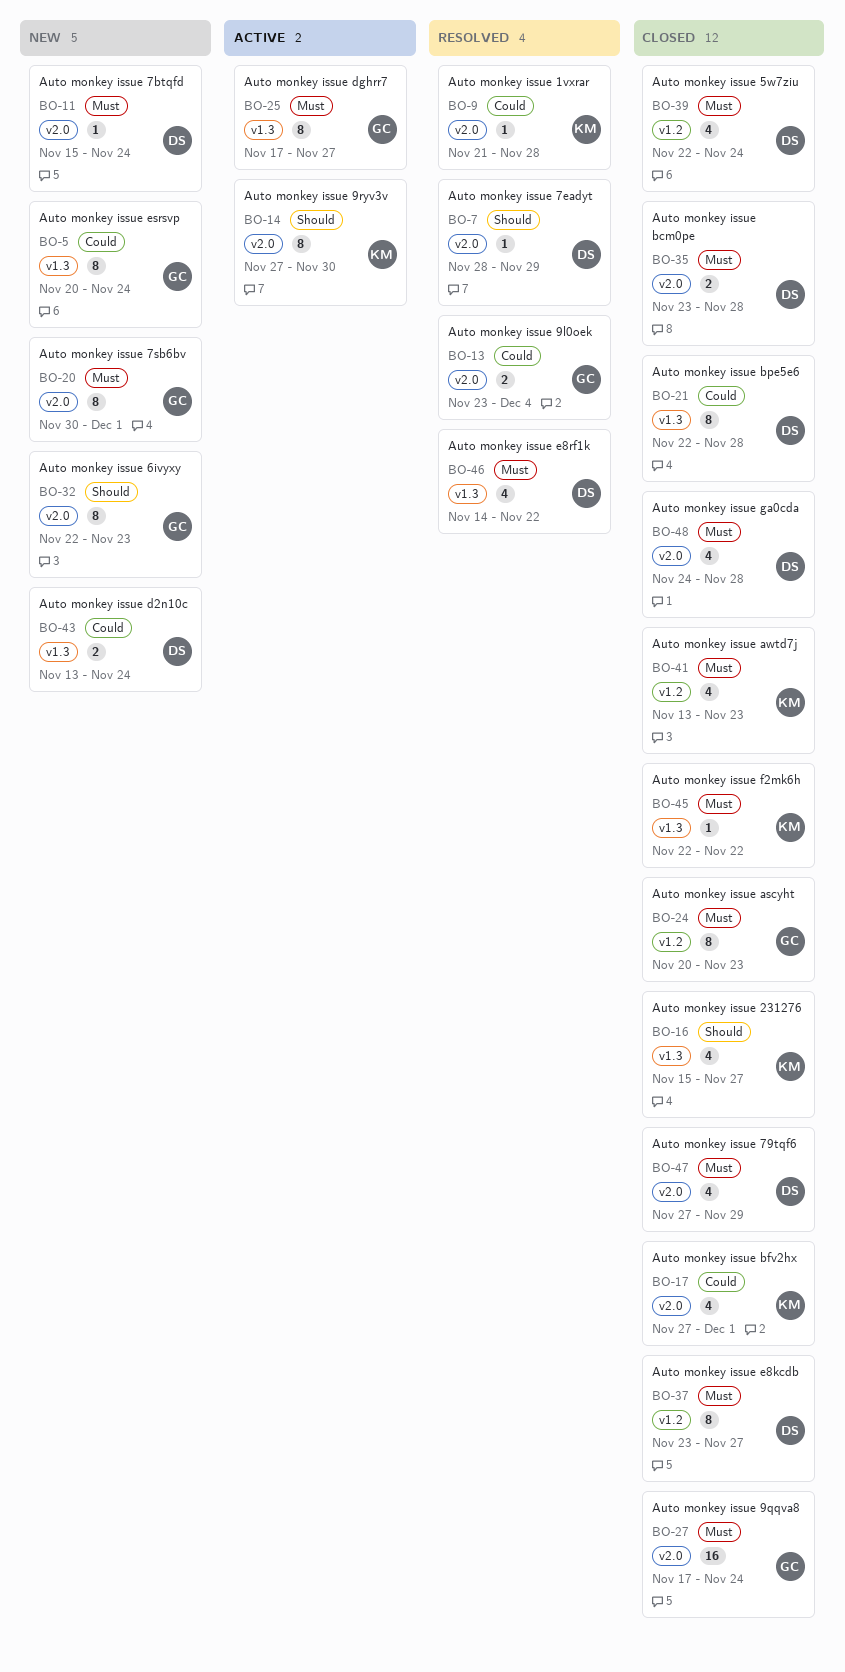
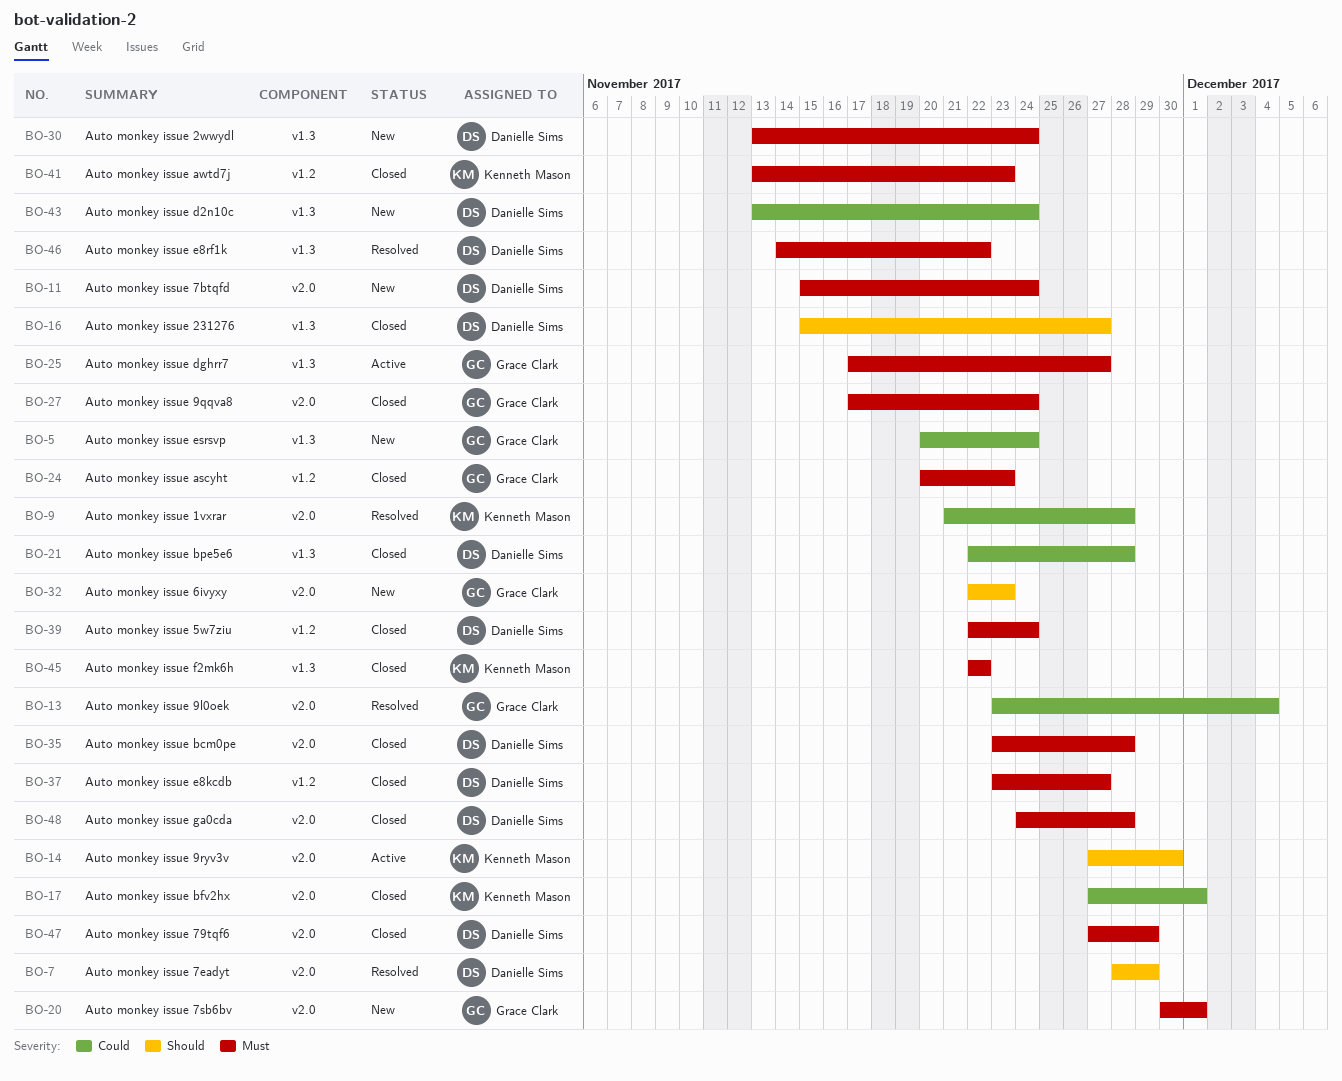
BO-16, owner: Kenneth Mason -> Danielle Sims
BO-30: none -> present

